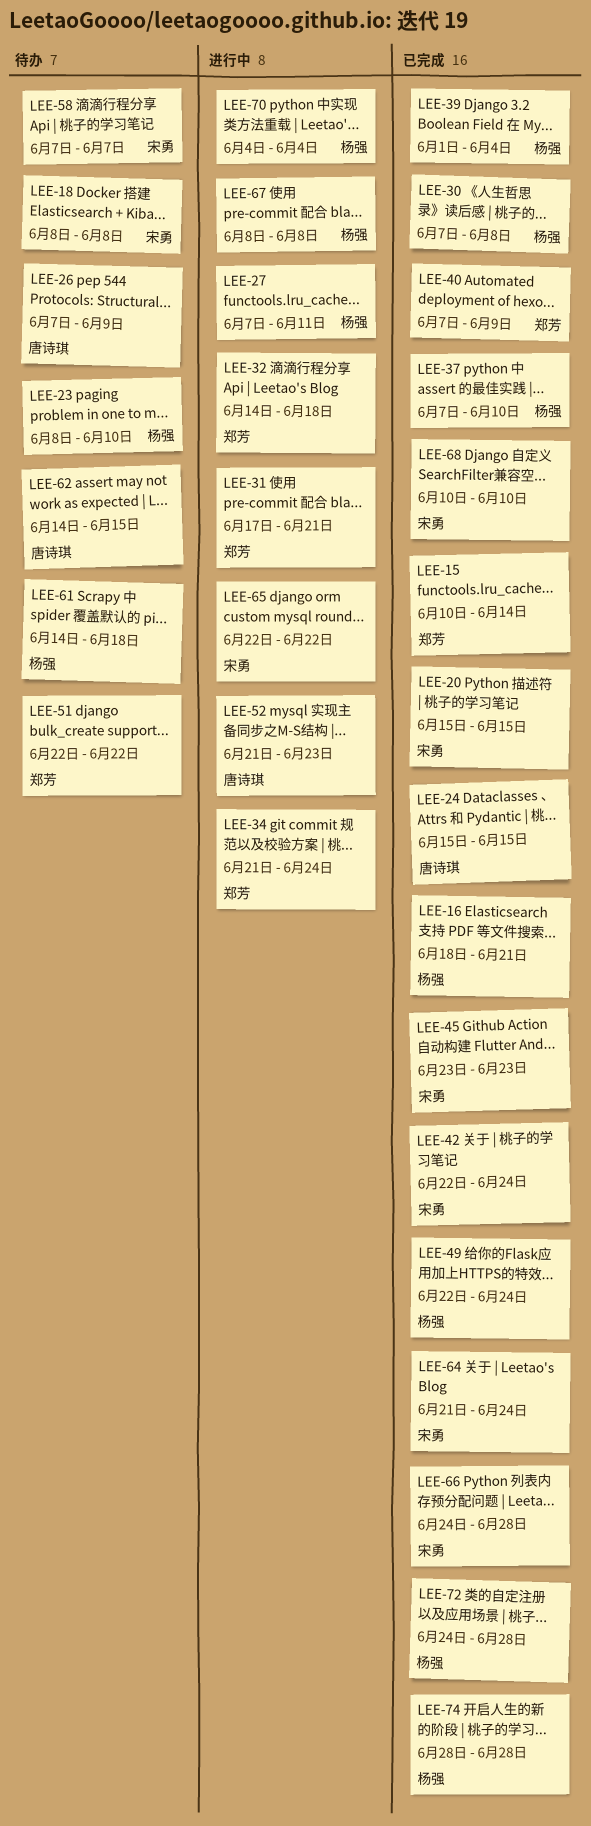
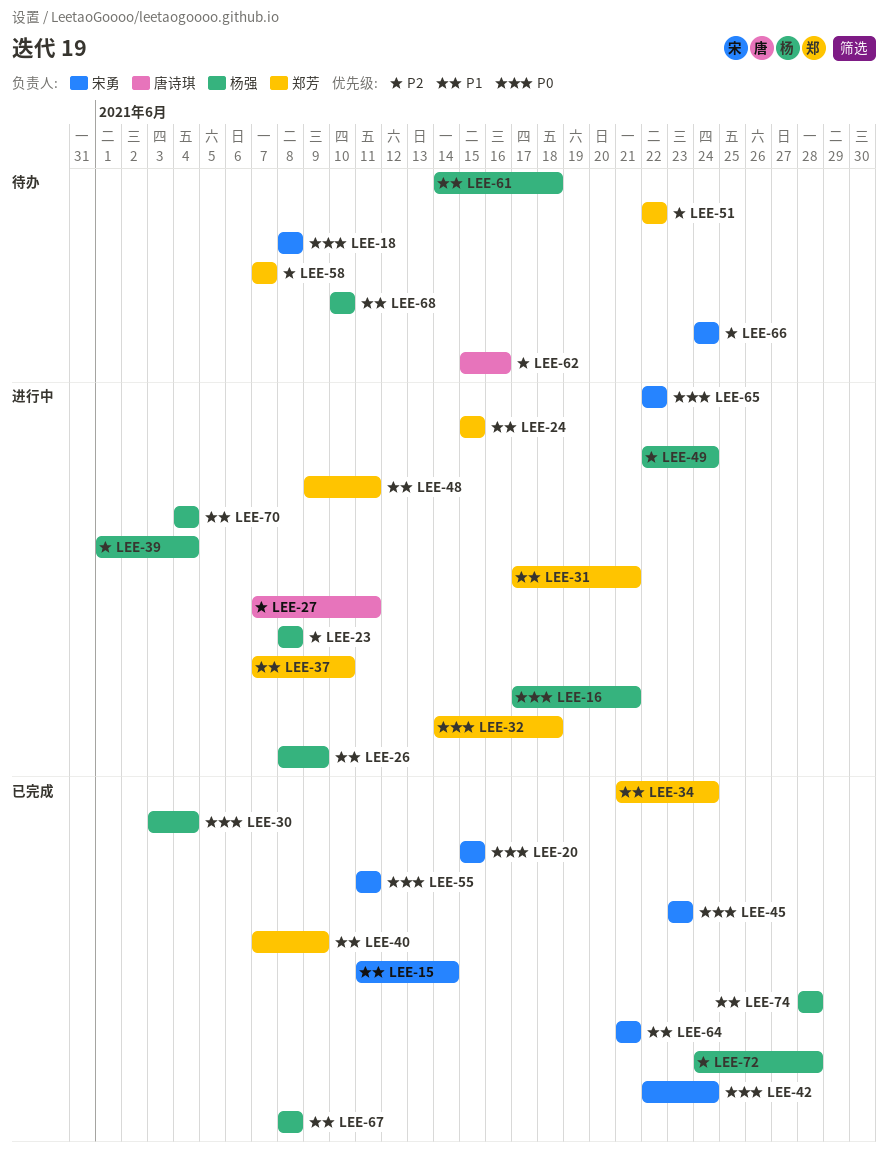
LEE-15, owner: 郑芳 -> 宋勇
LEE-15, start: Jun 10 -> Jun 11
LEE-16, status: 已完成 -> 进行中
LEE-16, start: Jun 18 -> Jun 17
LEE-23, status: 待办 -> 进行中
LEE-23, due: Jun 10 -> Jun 8
LEE-24, status: 已完成 -> 进行中
LEE-24, owner: 唐诗琪 -> 郑芳
LEE-26, status: 待办 -> 进行中
LEE-26, owner: 唐诗琪 -> 杨强
LEE-26, start: Jun 7 -> Jun 8
LEE-27, owner: 杨强 -> 唐诗琪
LEE-30, start: Jun 7 -> Jun 3
LEE-30, due: Jun 8 -> Jun 4
LEE-34, status: 进行中 -> 已完成
LEE-37, status: 已完成 -> 进行中
LEE-37, owner: 杨强 -> 郑芳
LEE-39, status: 已完成 -> 进行中
LEE-48: none -> present
LEE-49, status: 已完成 -> 进行中
LEE-52: present -> none
LEE-55: none -> present
LEE-58, owner: 宋勇 -> 郑芳
LEE-62, start: Jun 14 -> Jun 15
LEE-62, due: Jun 15 -> Jun 16
LEE-64, due: Jun 24 -> Jun 21
LEE-66, status: 已完成 -> 待办
LEE-66, due: Jun 28 -> Jun 24
LEE-67, status: 进行中 -> 已完成
LEE-68, status: 已完成 -> 待办
LEE-68, owner: 宋勇 -> 杨强

